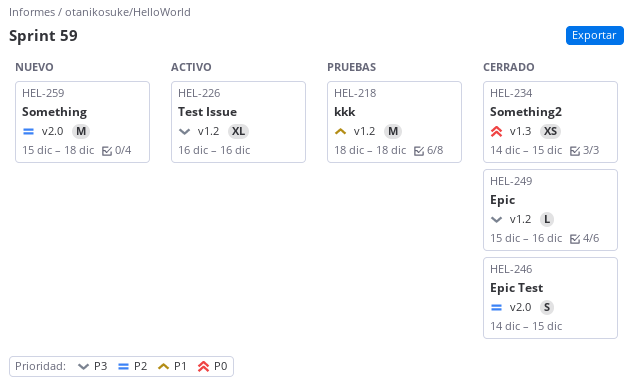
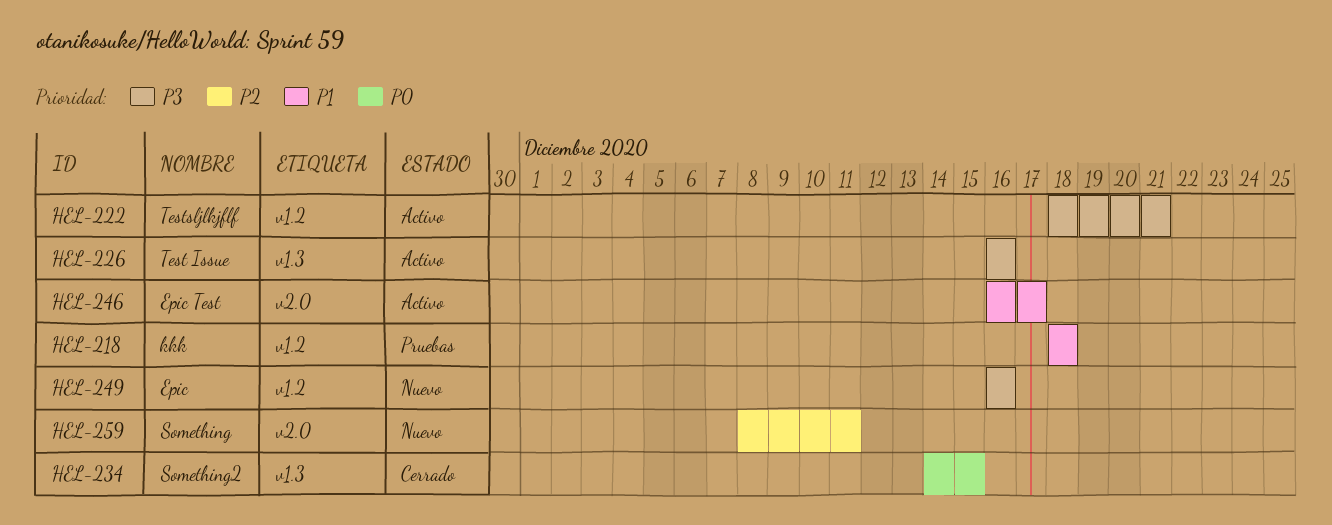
HEL-222: none -> present
HEL-226, label: v1.2 -> v1.3
HEL-246, status: Cerrado -> Activo
HEL-246, priority: P2 -> P1
HEL-246, start: Dec 14 -> Dec 16
HEL-246, due: Dec 15 -> Dec 17
HEL-249, status: Cerrado -> Nuevo
HEL-249, start: Dec 15 -> Dec 16
HEL-259, start: Dec 15 -> Dec 8
HEL-259, due: Dec 18 -> Dec 11

